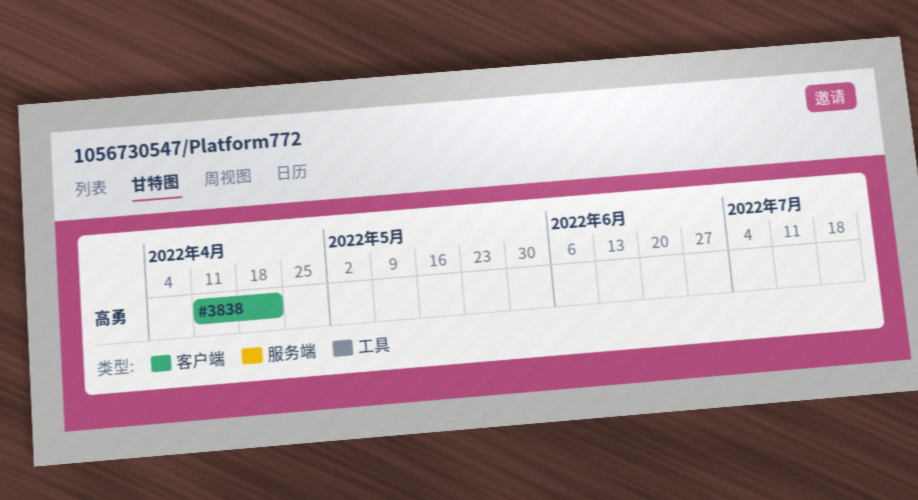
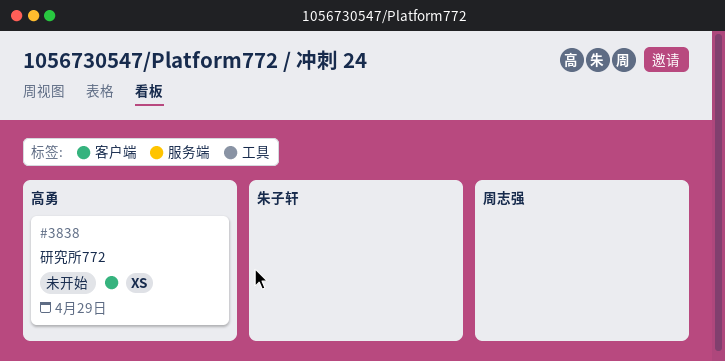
#3838, due: Apr 22 -> Apr 29

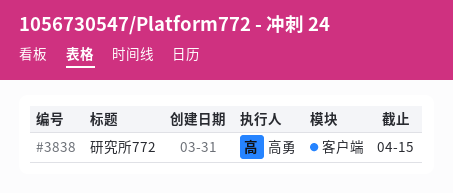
#3838, due: Apr 29 -> Apr 15

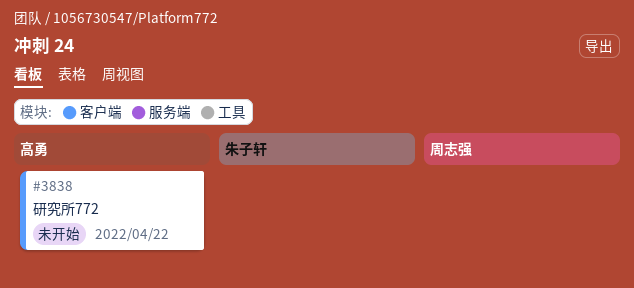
#3838, due: Apr 15 -> Apr 22

